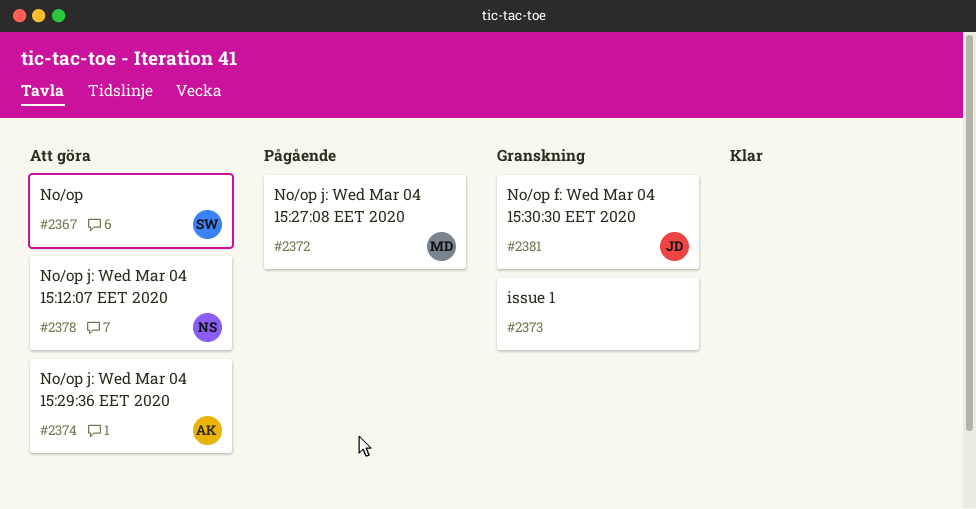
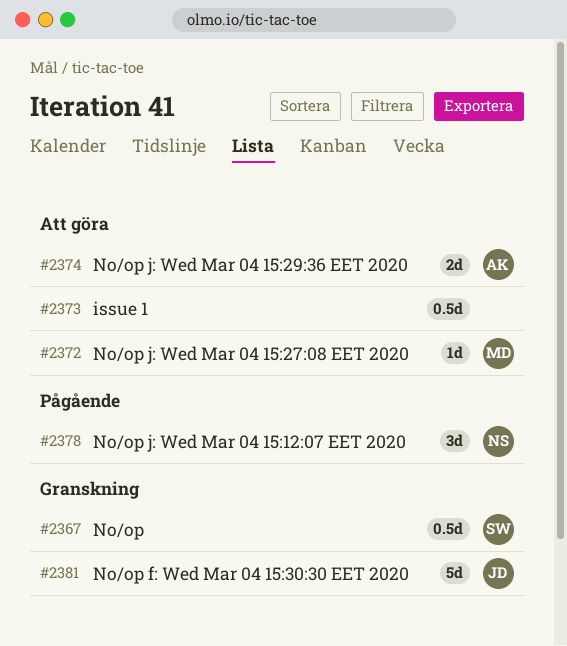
#2367, status: Att göra -> Granskning
#2372, status: Pågående -> Att göra
#2373, status: Granskning -> Att göra
#2378, status: Att göra -> Pågående

